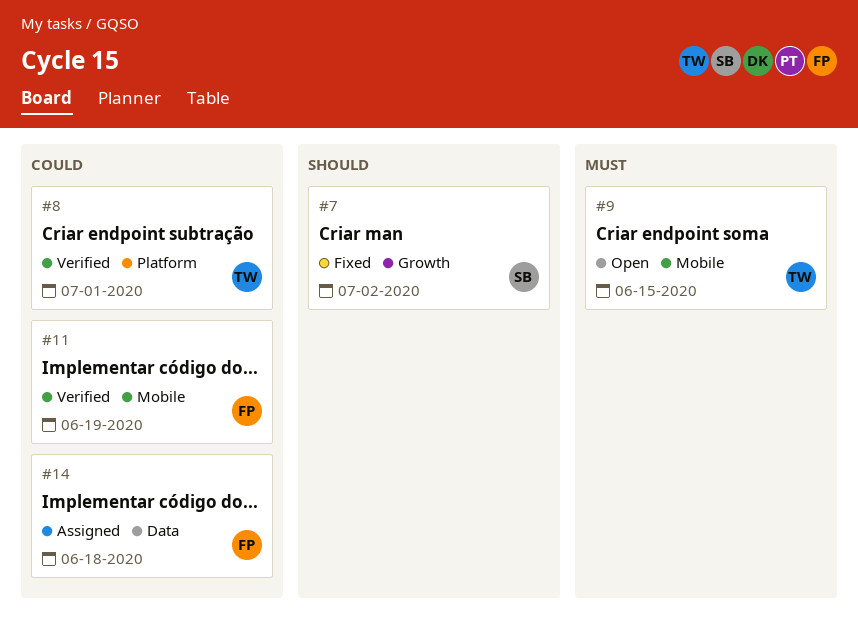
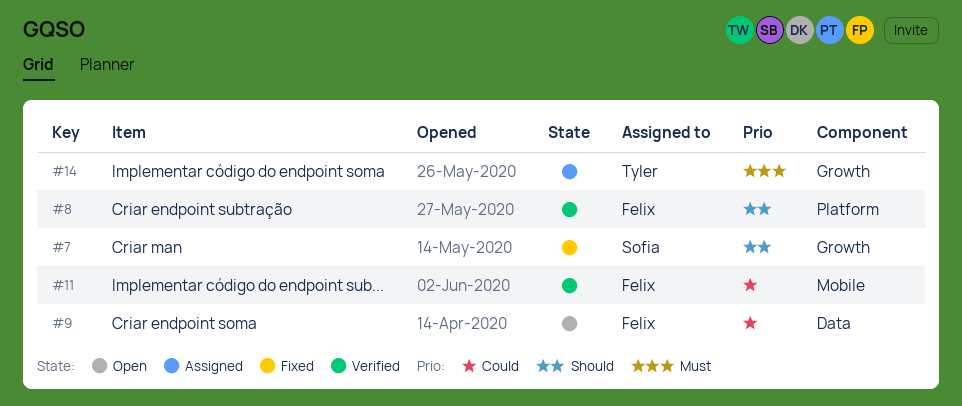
#8, owner: Tyler -> Felix
#8, priority: Could -> Should
#9, owner: Tyler -> Felix
#9, priority: Must -> Could
#9, label: Mobile -> Data
#14, owner: Felix -> Tyler
#14, priority: Could -> Must
#14, label: Data -> Growth

